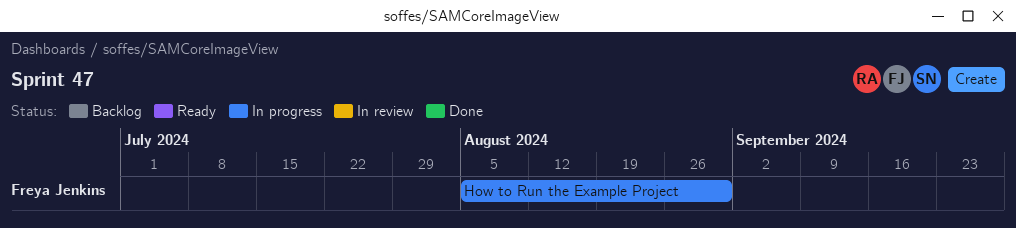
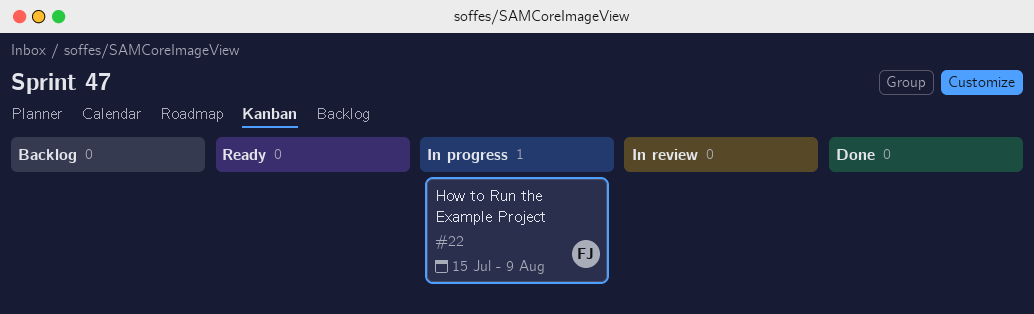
How to Run the Example Project, start: Aug 5 -> Jul 15
How to Run the Example Project, due: Aug 30 -> Aug 9

